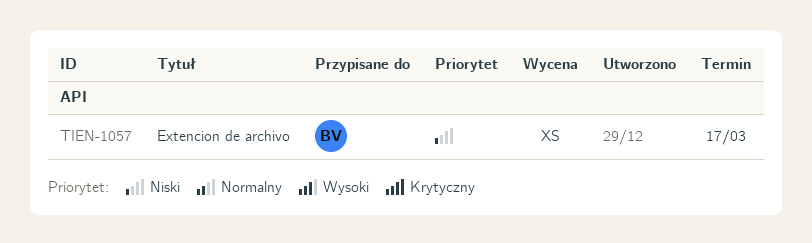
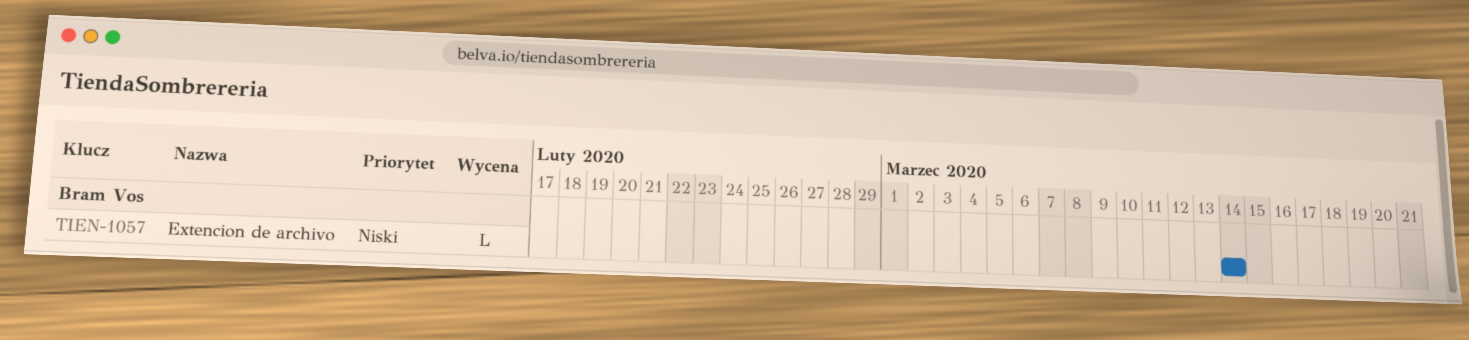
TIEN-1057, estimate: XS -> L
TIEN-1057, due: Mar 17 -> Mar 14

